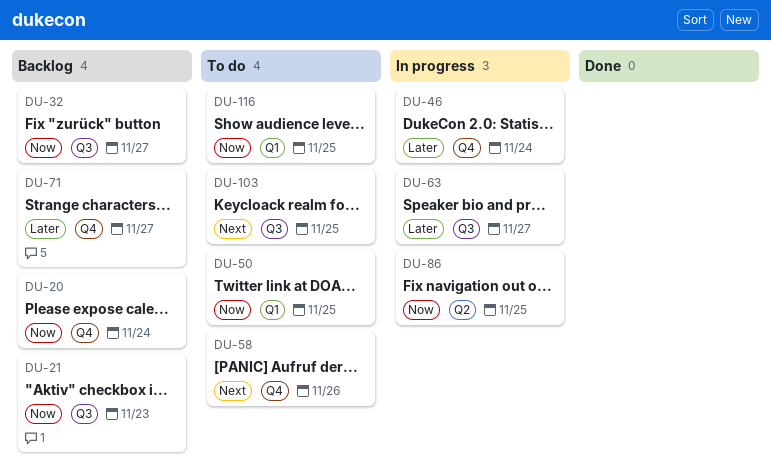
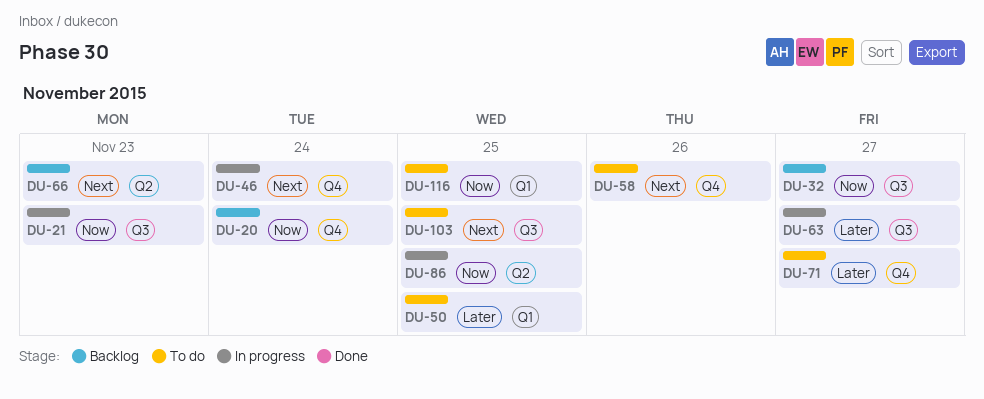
DU-21, status: Backlog -> In progress
DU-46, priority: Later -> Next
DU-50, priority: Now -> Later
DU-66: none -> present
DU-71, status: Backlog -> To do

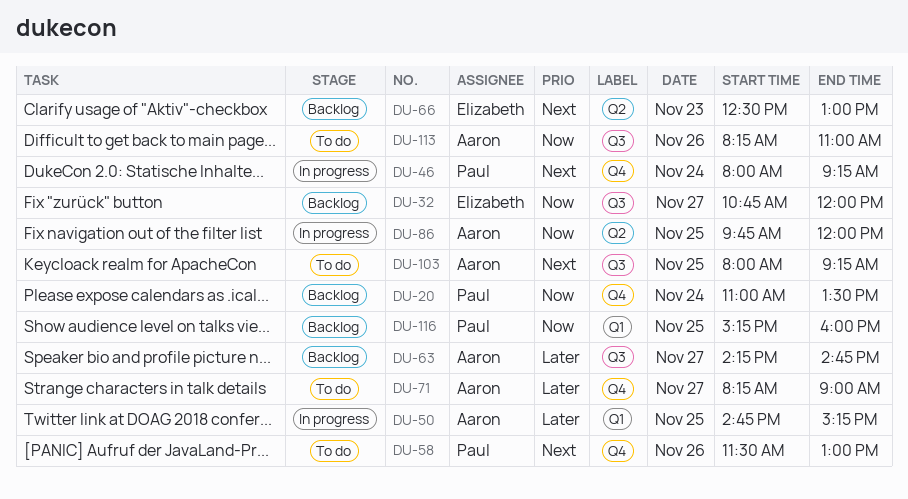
DU-21: present -> none
DU-50, status: To do -> In progress
DU-63, status: In progress -> Backlog
DU-113: none -> present
DU-116, status: To do -> Backlog

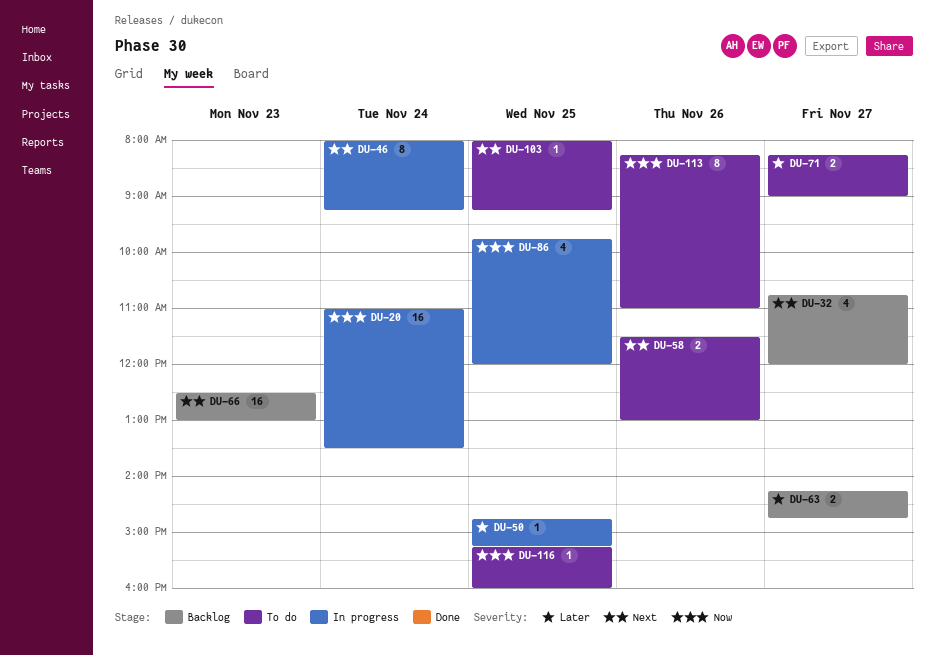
DU-20, status: Backlog -> In progress
DU-32, priority: Now -> Next
DU-116, status: Backlog -> To do

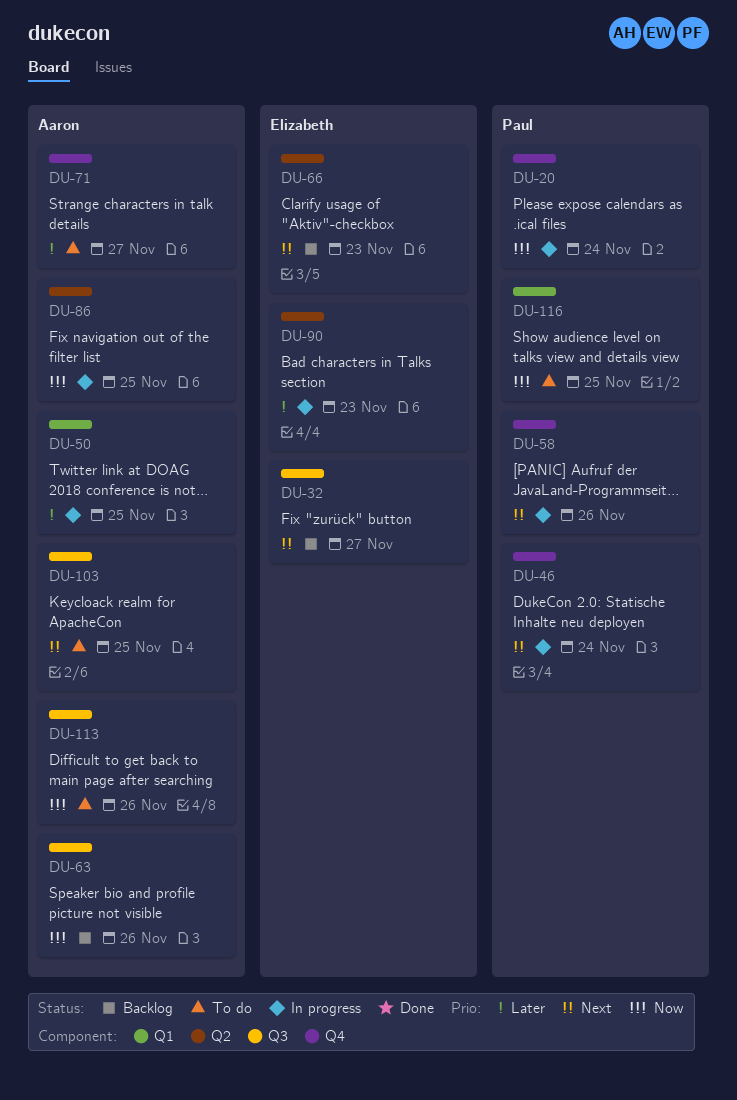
DU-58, status: To do -> In progress
DU-63, priority: Later -> Now
DU-63, day: Nov 27 -> Nov 26
DU-90: none -> present

